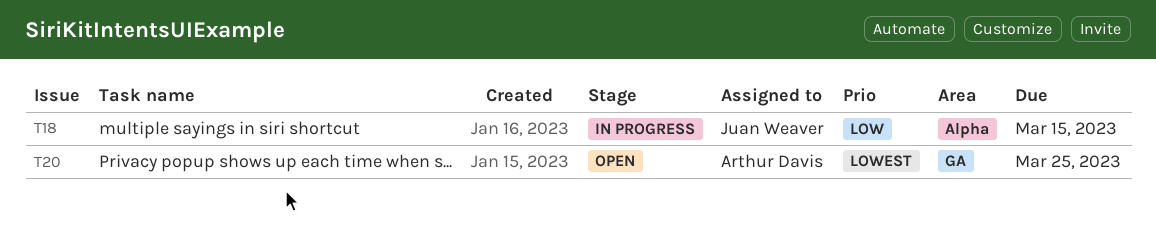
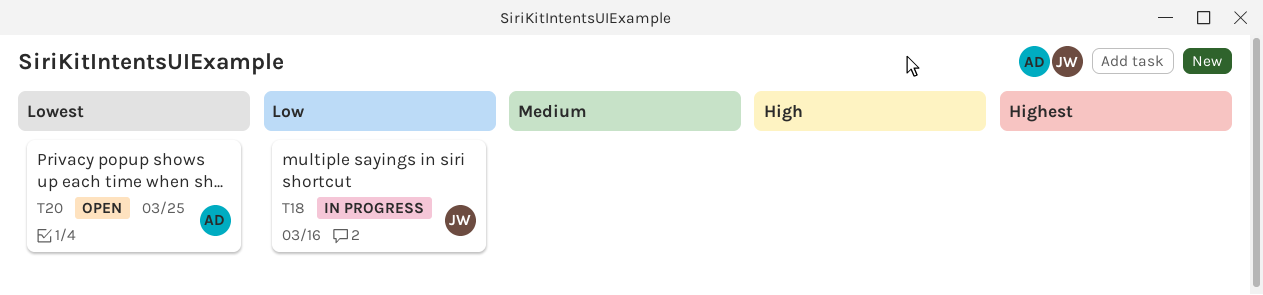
T18, due: Mar 15 -> Mar 16

